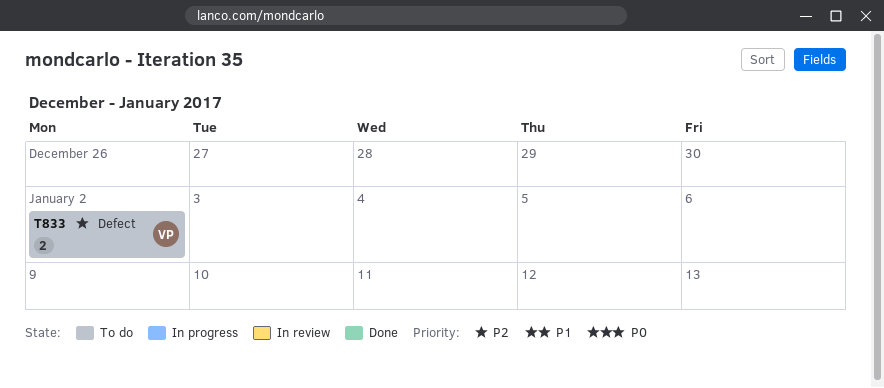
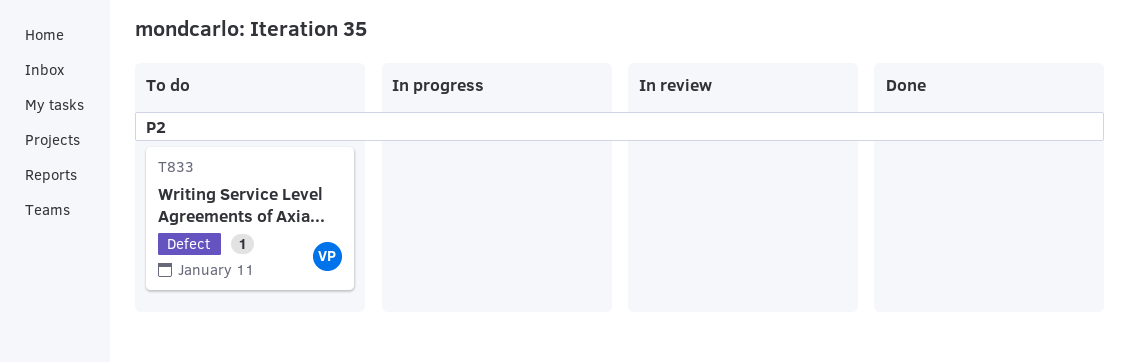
T833, estimate: 2 -> 1
T833, due: Jan 2 -> Jan 11

